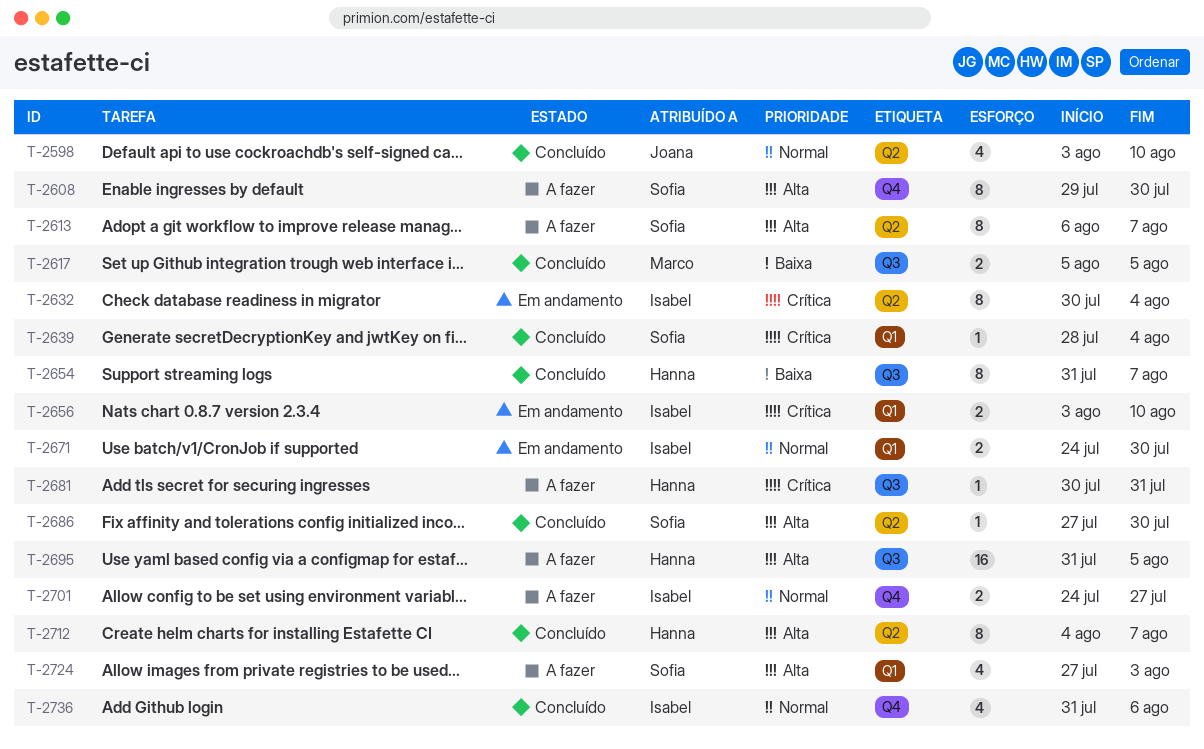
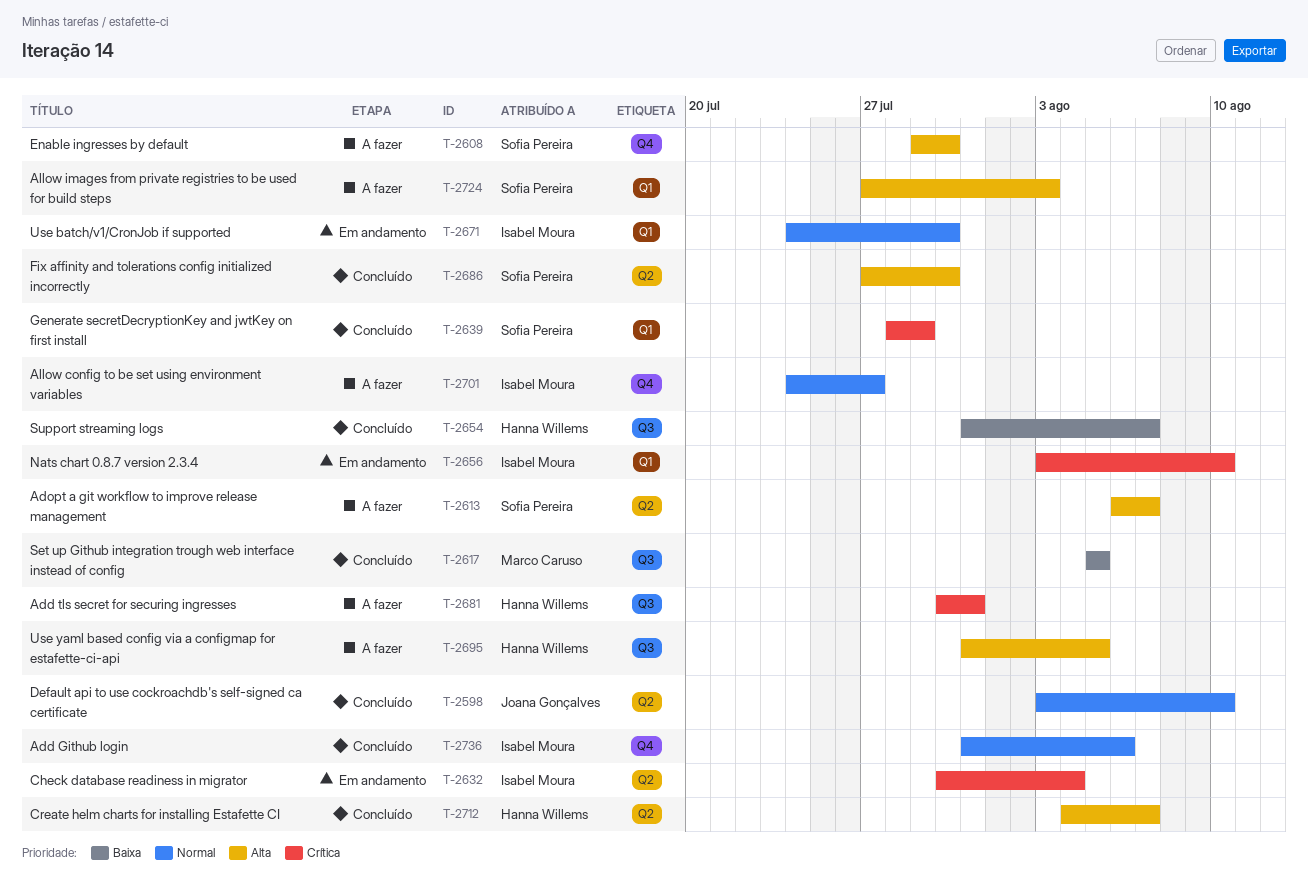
T-2639, due: Aug 4 -> Jul 29

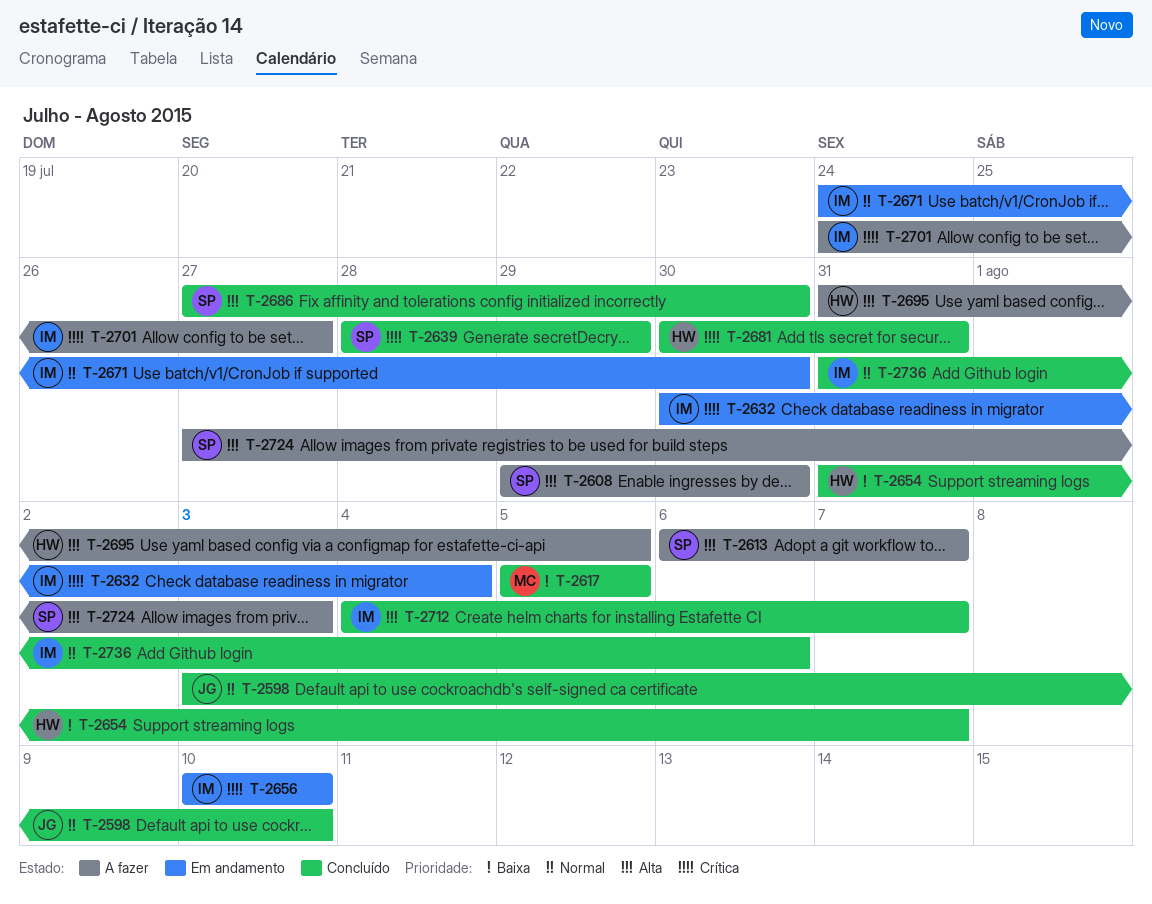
T-2656, start: Aug 3 -> Aug 10
T-2681, status: A fazer -> Concluído
T-2701, priority: Normal -> Crítica
T-2712, owner: Hanna Willems -> Isabel Moura

